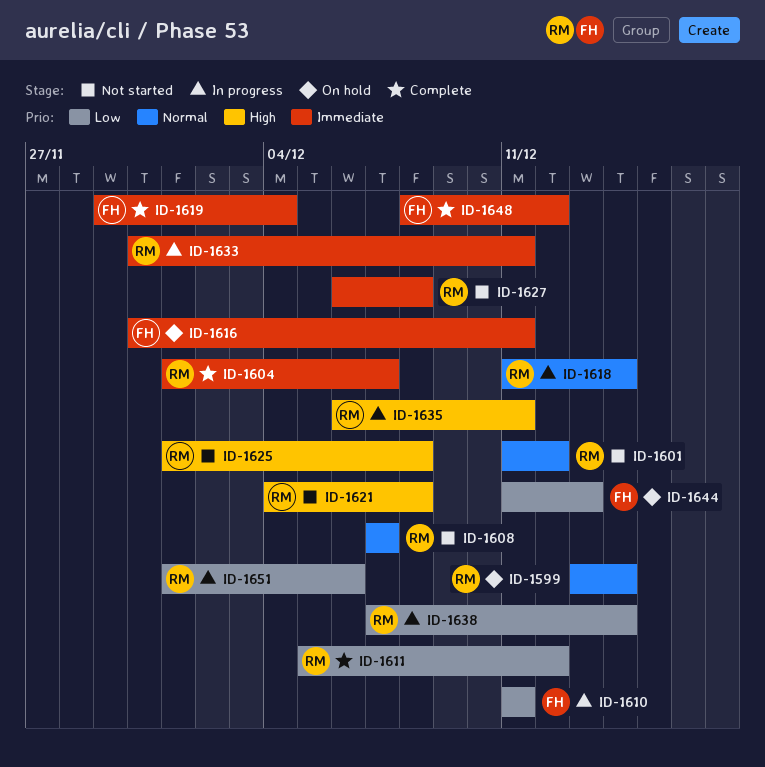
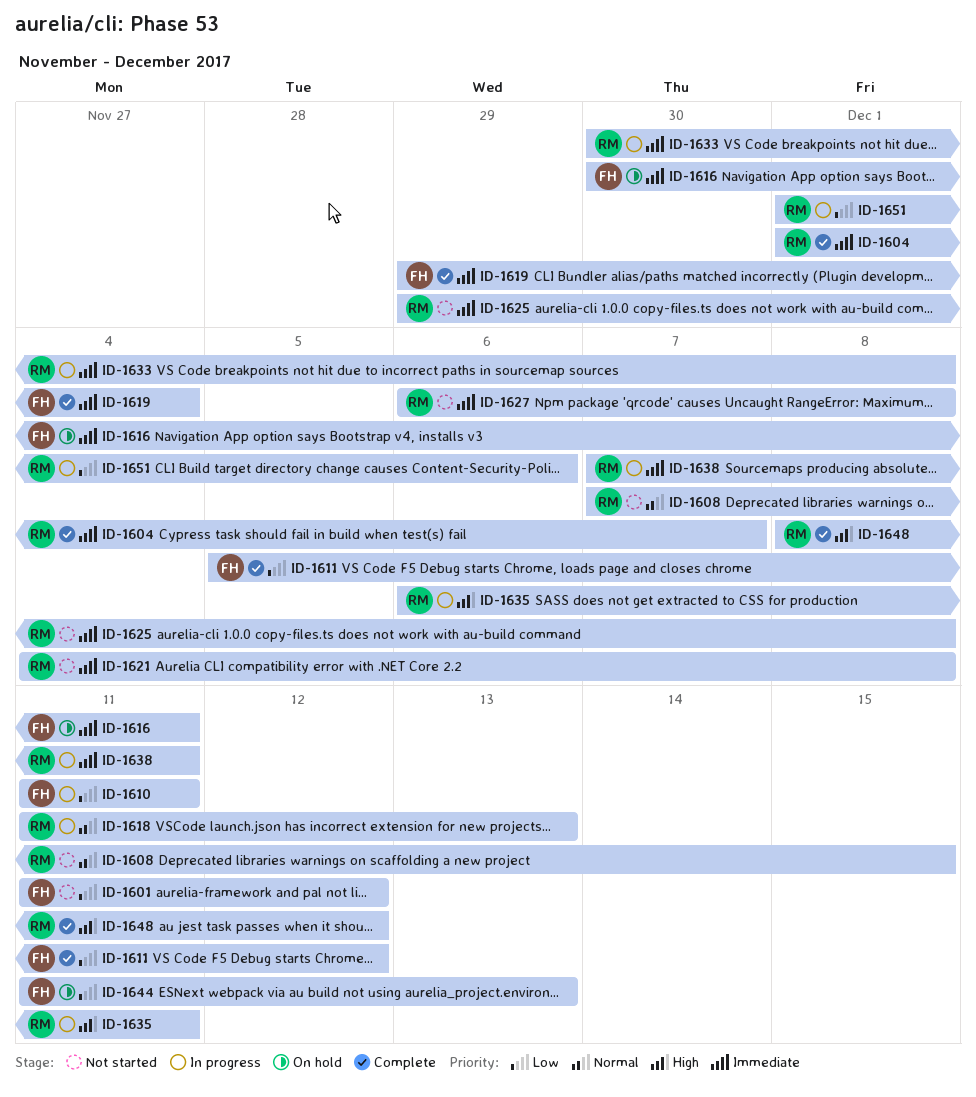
ID-1599: present -> none
ID-1601, owner: RM -> FH
ID-1601, priority: Normal -> Low
ID-1608, due: Dec 7 -> Dec 15
ID-1611, owner: RM -> FH
ID-1618, due: Dec 14 -> Dec 13
ID-1621, priority: High -> Immediate
ID-1625, priority: High -> Immediate
ID-1625, start: Dec 1 -> Nov 29
ID-1633, due: Dec 11 -> Dec 8
ID-1638, priority: Low -> Immediate
ID-1638, due: Dec 14 -> Dec 11
ID-1648, owner: FH -> RM
ID-1648, priority: Immediate -> High

